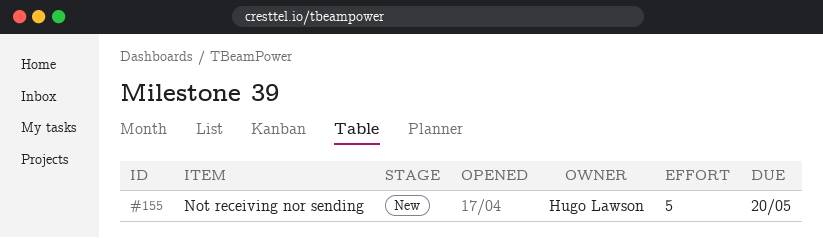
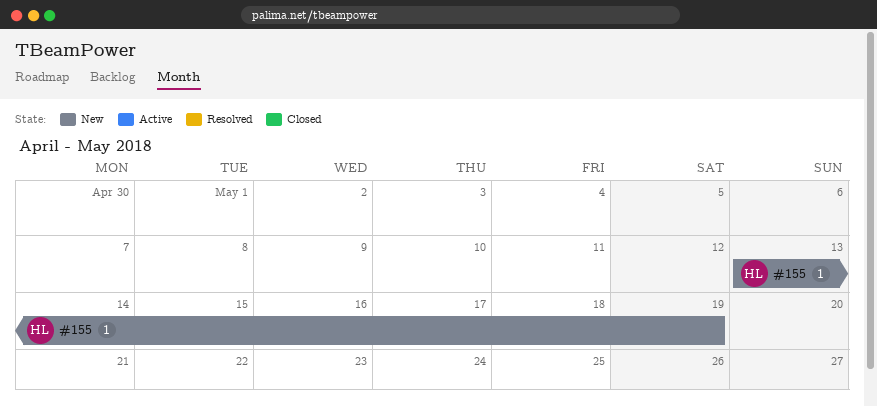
#155, estimate: 5 -> 1
#155, due: May 20 -> May 19

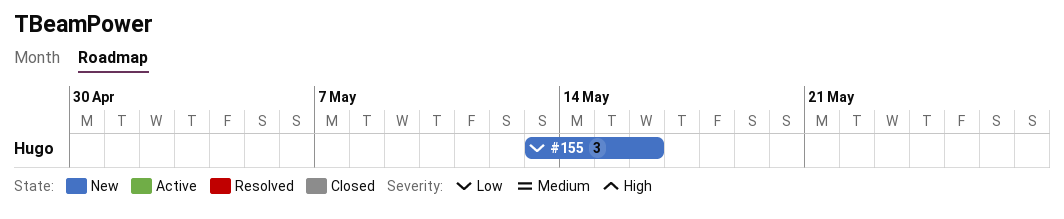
#155, estimate: 1 -> 3
#155, due: May 19 -> May 16

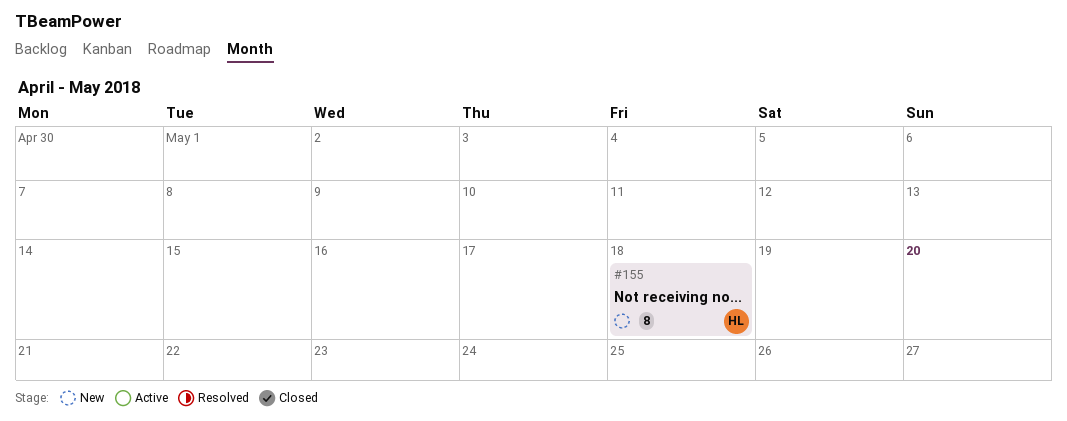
#155, estimate: 3 -> 8
#155, due: May 16 -> May 18

